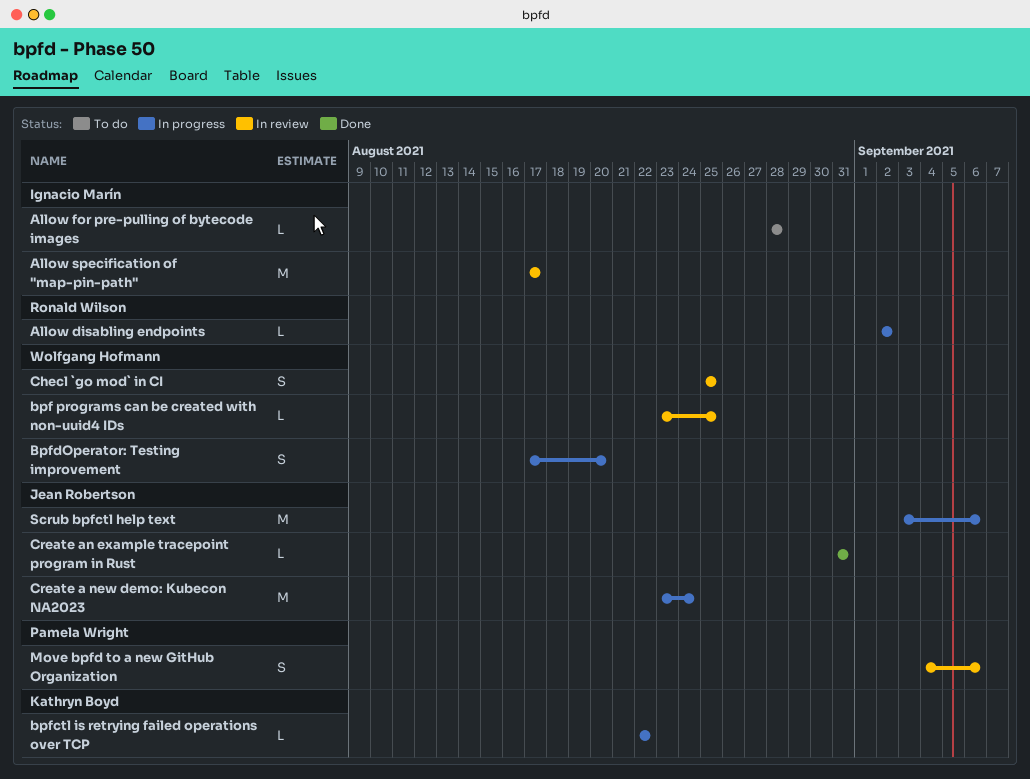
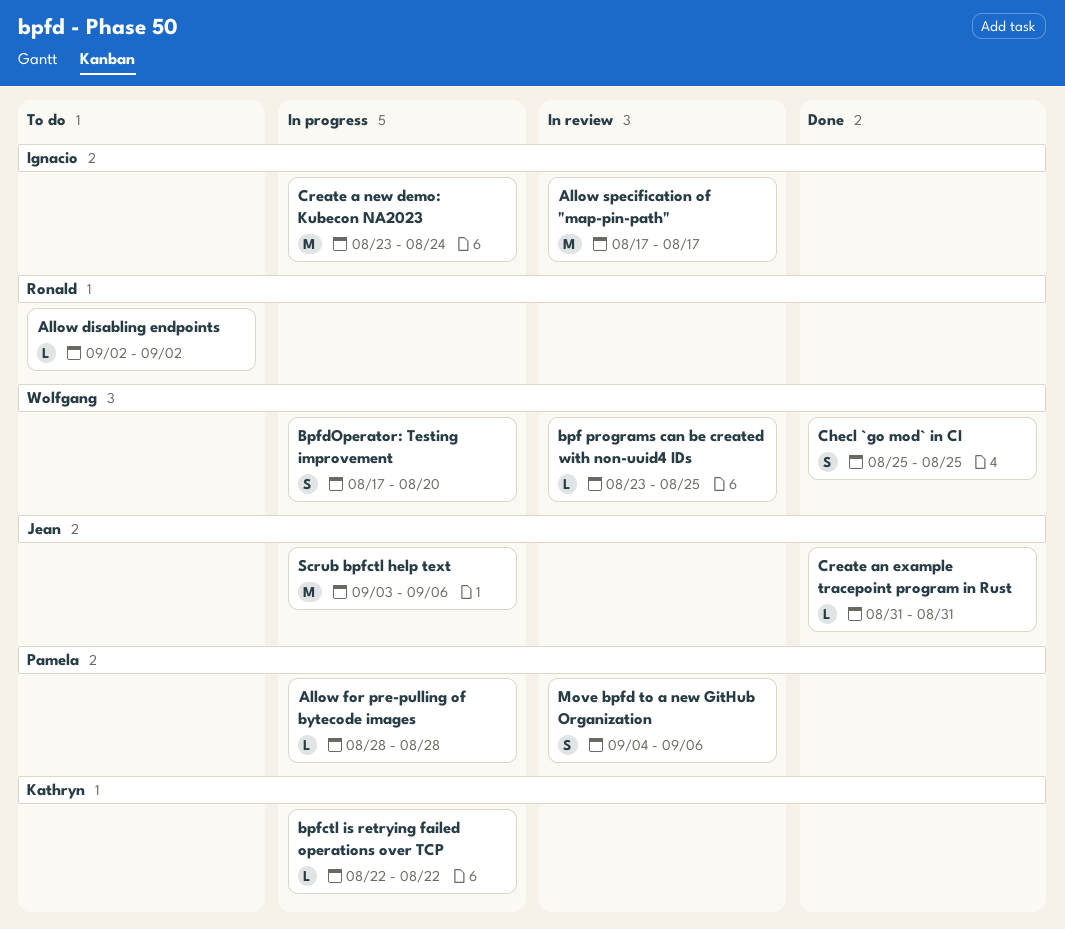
Allow disabling endpoints, status: In progress -> To do
Allow for pre-pulling of bytecode images, status: To do -> In progress
Allow for pre-pulling of bytecode images, owner: Ignacio Marín -> Pamela Wright
Checl `go mod` in CI, status: In review -> Done
Create a new demo: Kubecon NA2023, owner: Jean Robertson -> Ignacio Marín

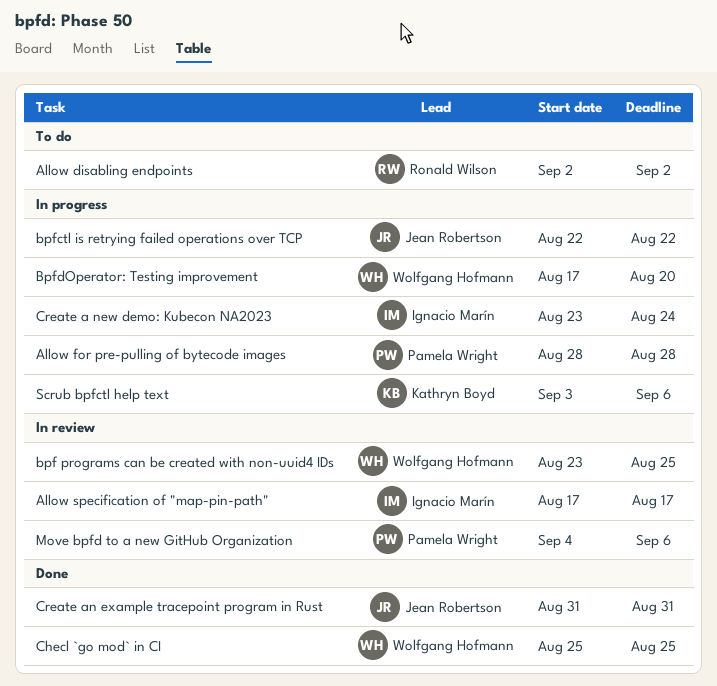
bpfctl is retrying failed operations over TCP, owner: Kathryn Boyd -> Jean Robertson
Scrub bpfctl help text, owner: Jean Robertson -> Kathryn Boyd

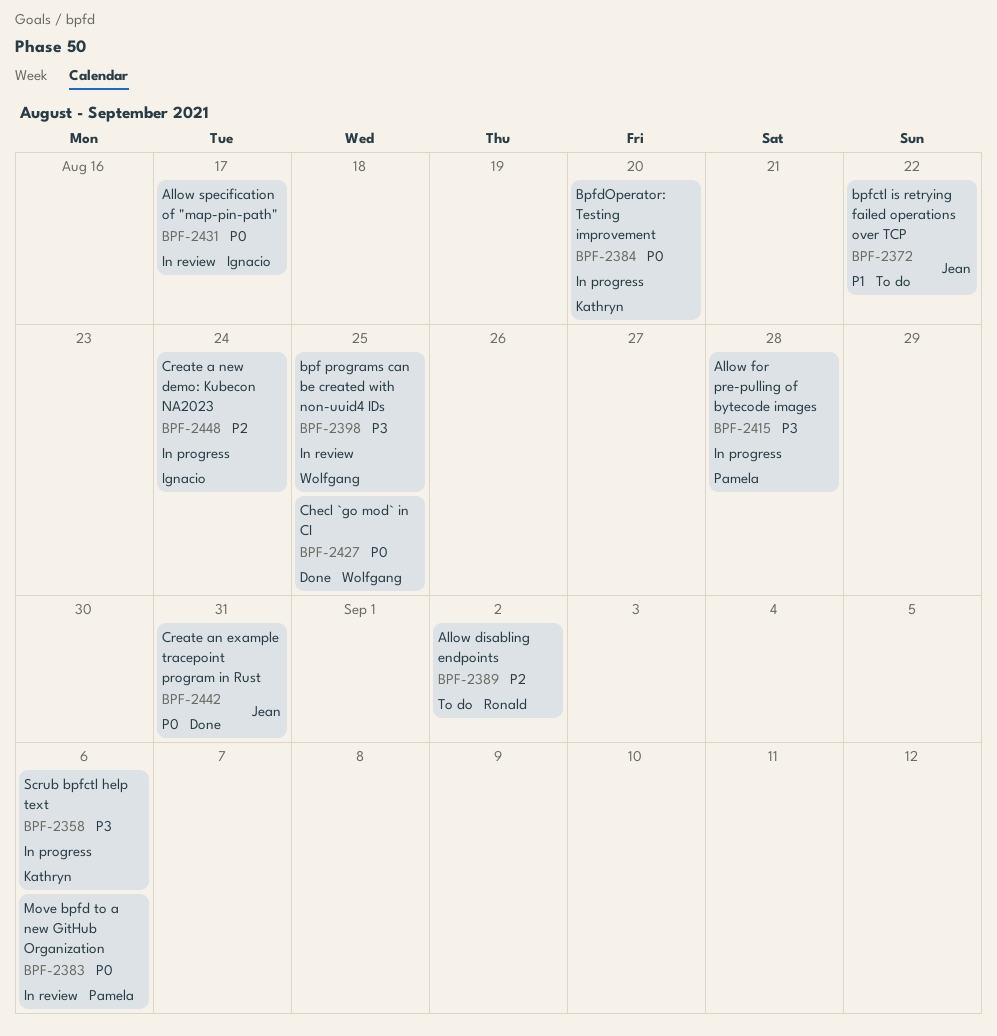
bpfctl is retrying failed operations over TCP, status: In progress -> To do
BpfdOperator: Testing improvement, owner: Wolfgang Hofmann -> Kathryn Boyd

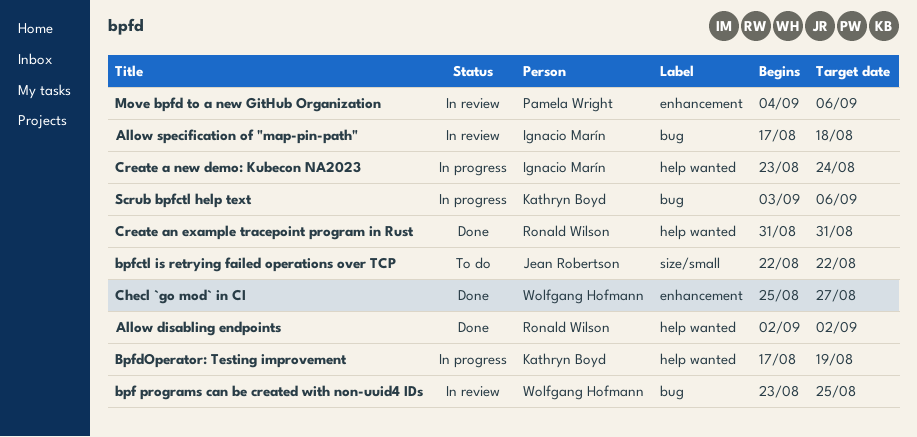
Allow disabling endpoints, status: To do -> Done
Allow for pre-pulling of bytecode images: present -> none
Allow specification of "map-pin-path", due: Aug 17 -> Aug 18
BpfdOperator: Testing improvement, due: Aug 20 -> Aug 19
Checl `go mod` in CI, due: Aug 25 -> Aug 27
Create an example tracepoint program in Rust, owner: Jean Robertson -> Ronald Wilson

